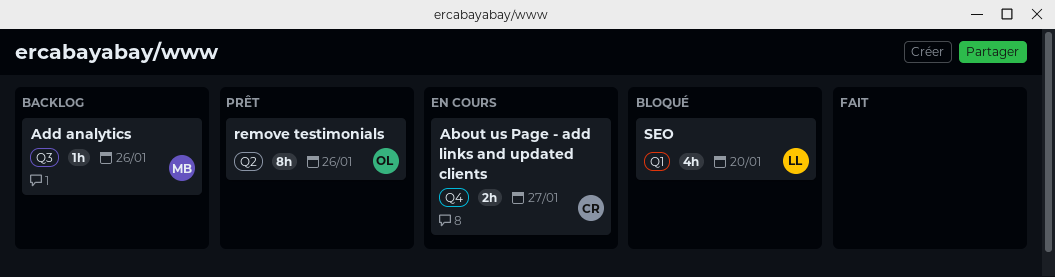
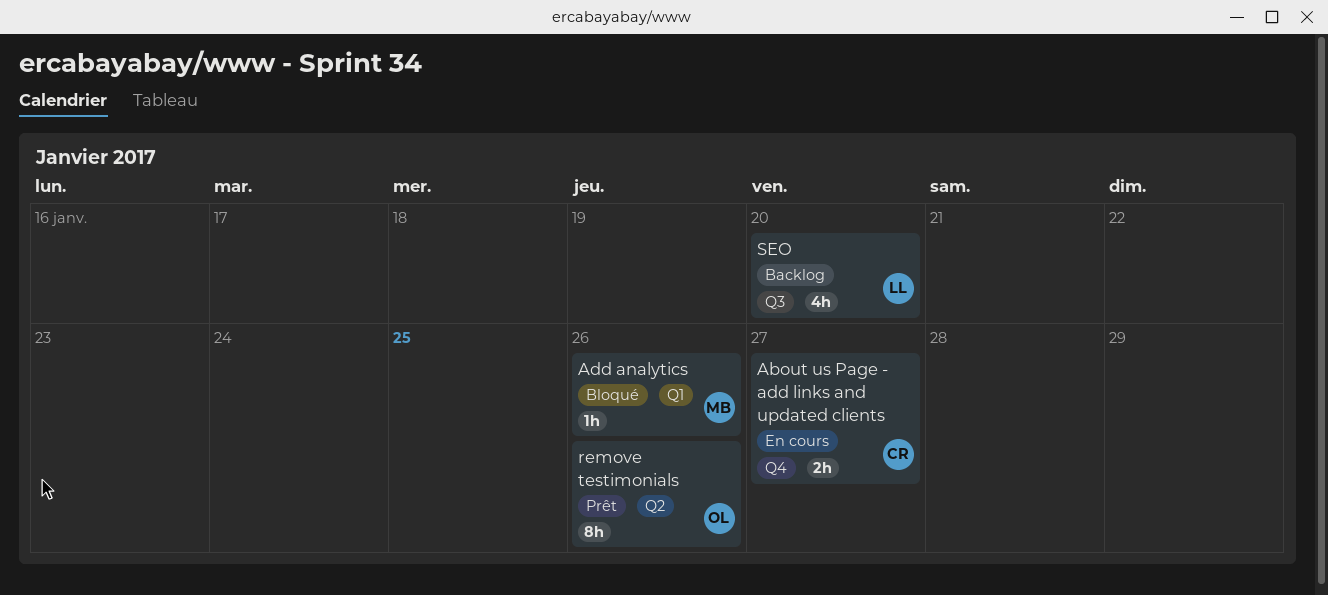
Add analytics, status: Backlog -> Bloqué
Add analytics, label: Q3 -> Q1
SEO, status: Bloqué -> Backlog
SEO, label: Q1 -> Q3

